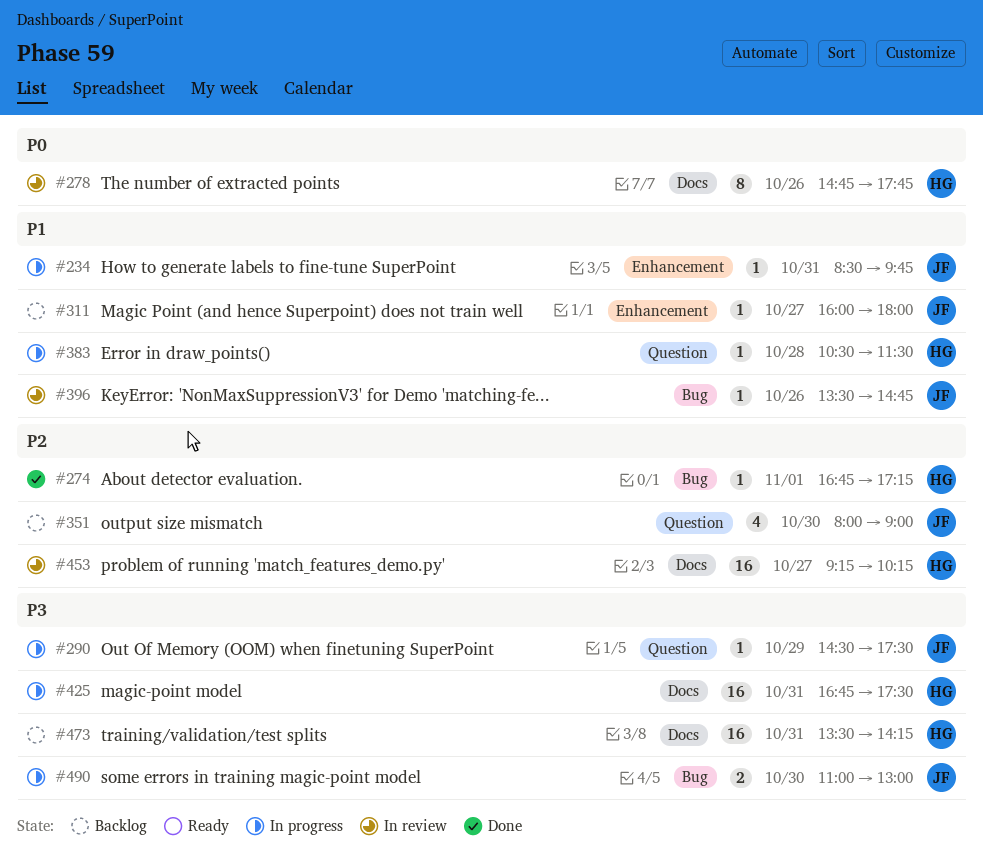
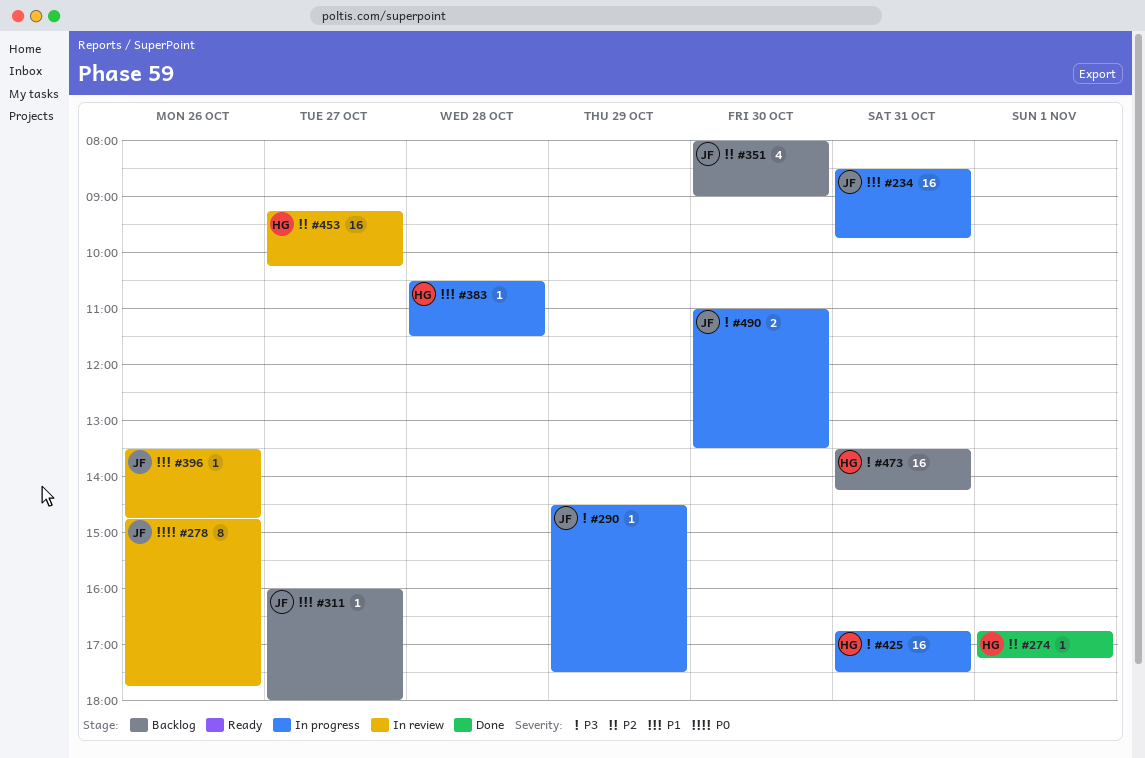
#234, estimate: 1 -> 16
#278, owner: HG -> JF
#490, ends: 13:00 -> 13:30

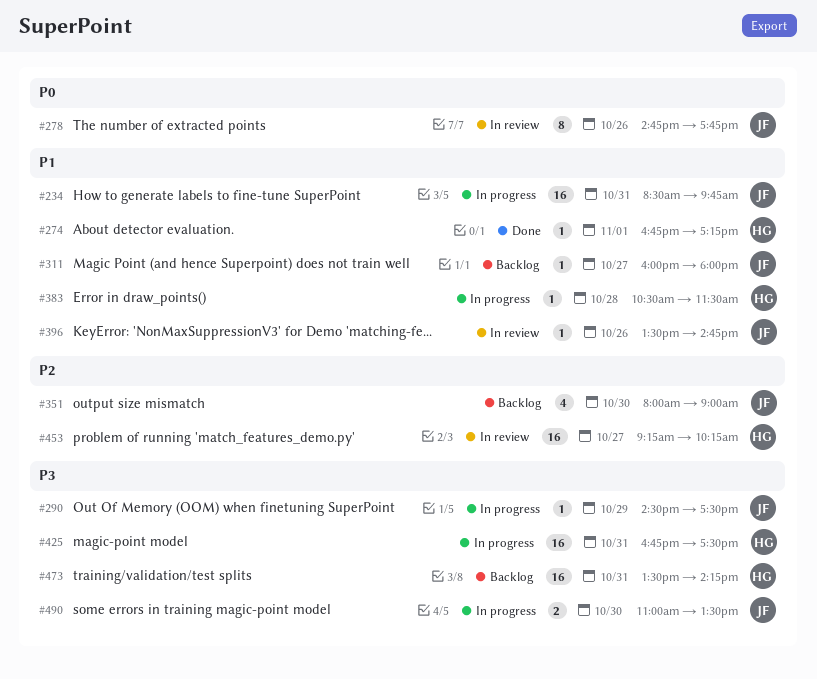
#274, priority: P2 -> P1

